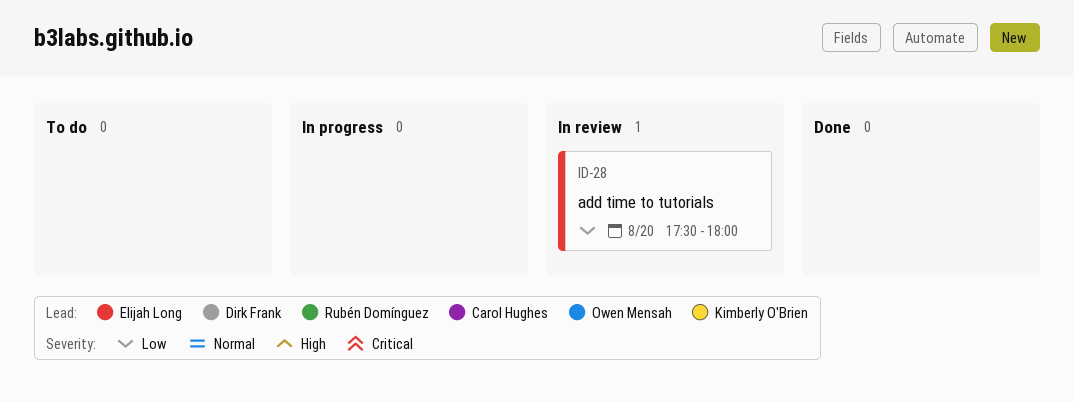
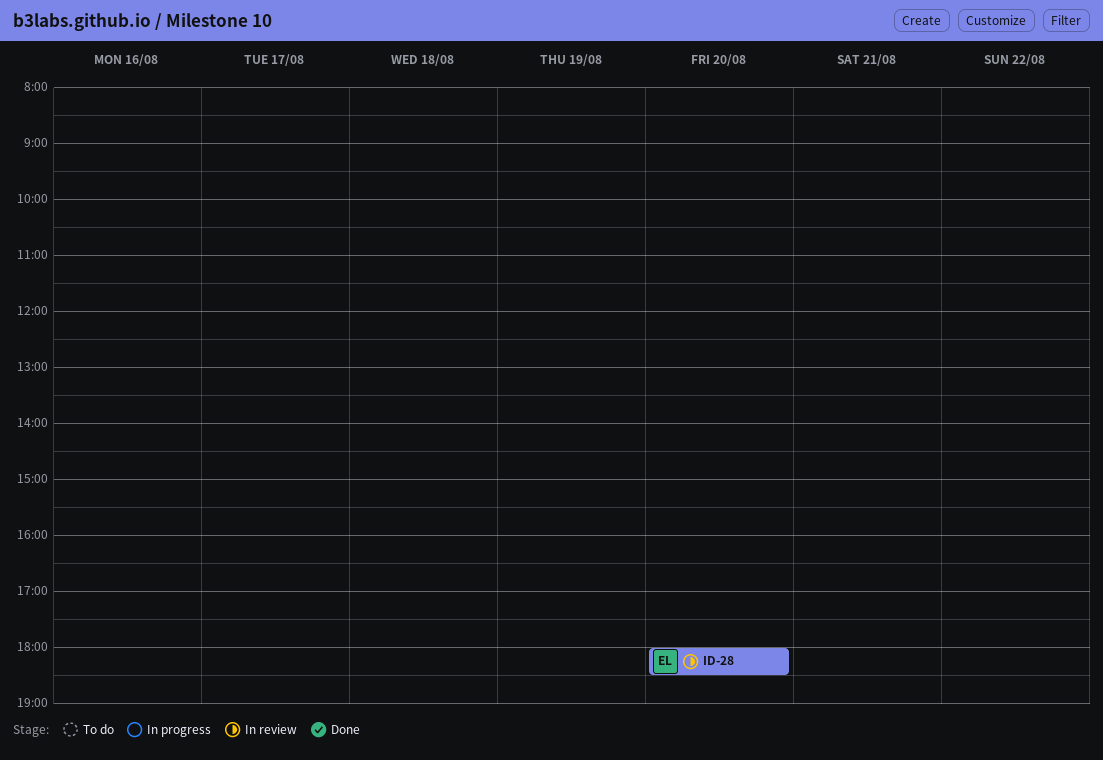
ID-28, begins: 17:30 -> 18:00
ID-28, ends: 18:00 -> 18:30

